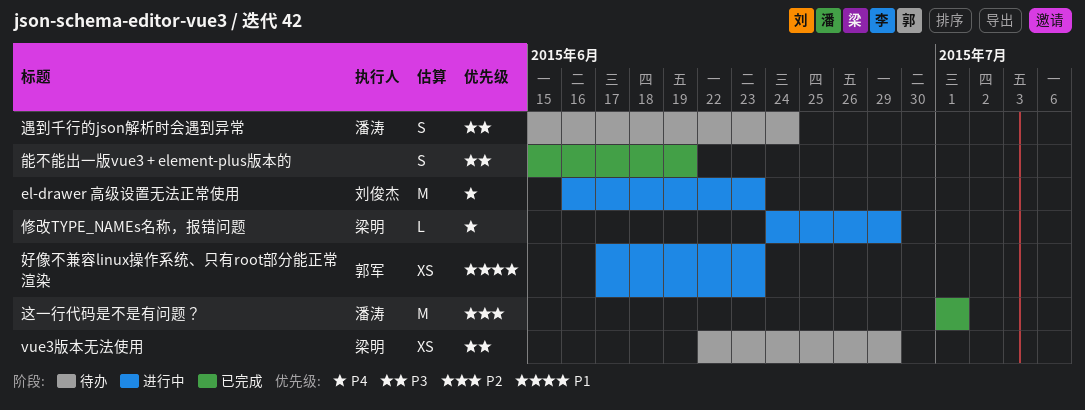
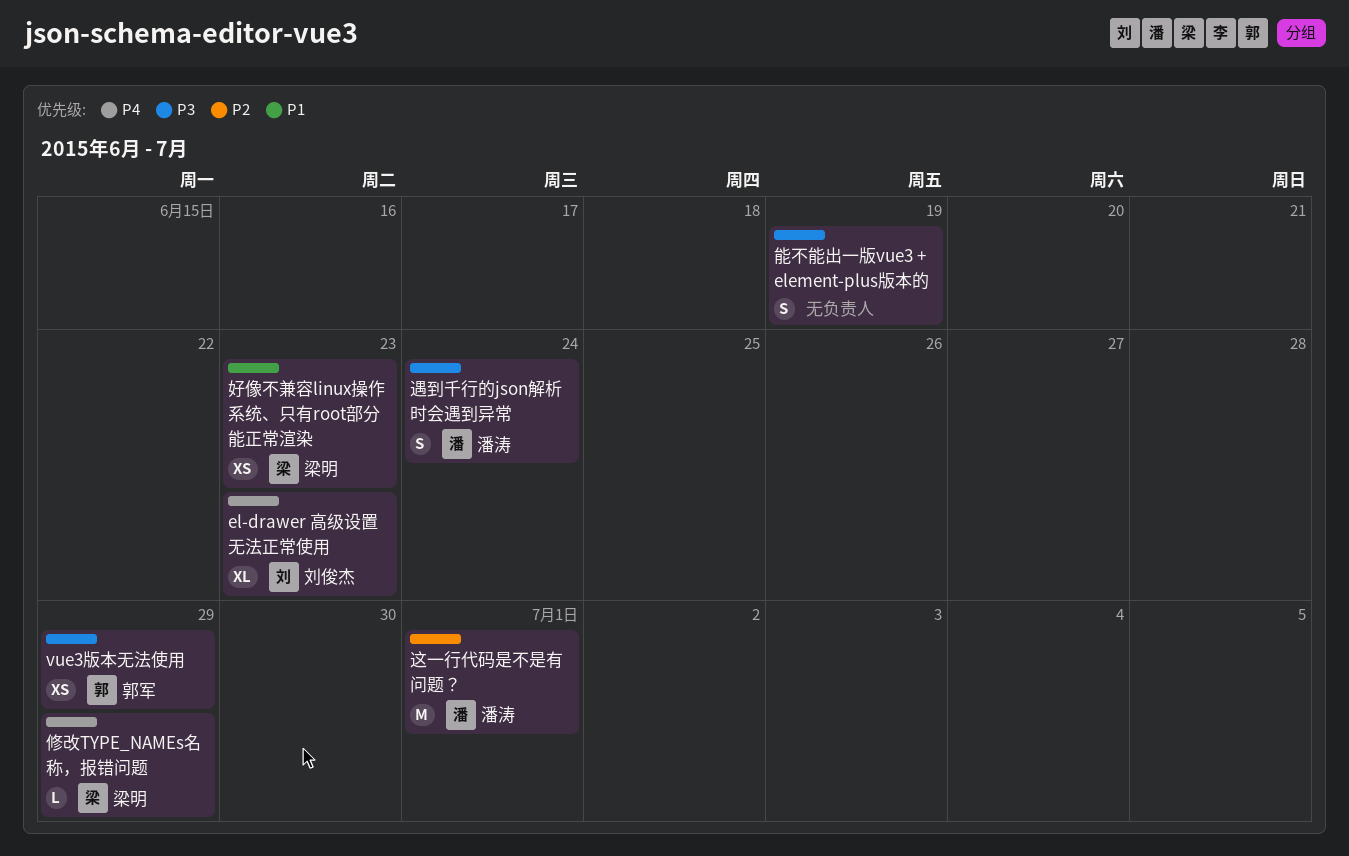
el-drawer 高级设置无法正常使用, estimate: M -> XL
vue3版本无法使用, owner: 梁明 -> 郭军
好像不兼容linux操作系统、只有root部分能正常渲染, owner: 郭军 -> 梁明

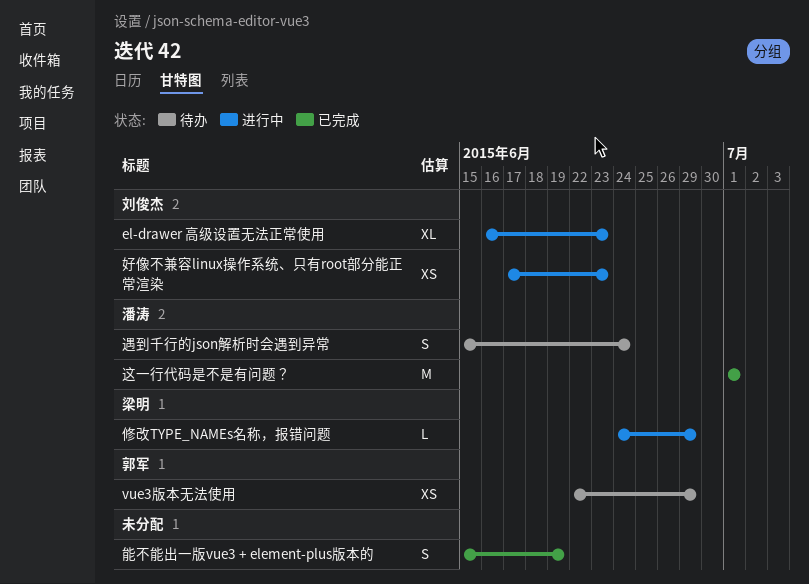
好像不兼容linux操作系统、只有root部分能正常渲染, owner: 梁明 -> 刘俊杰

